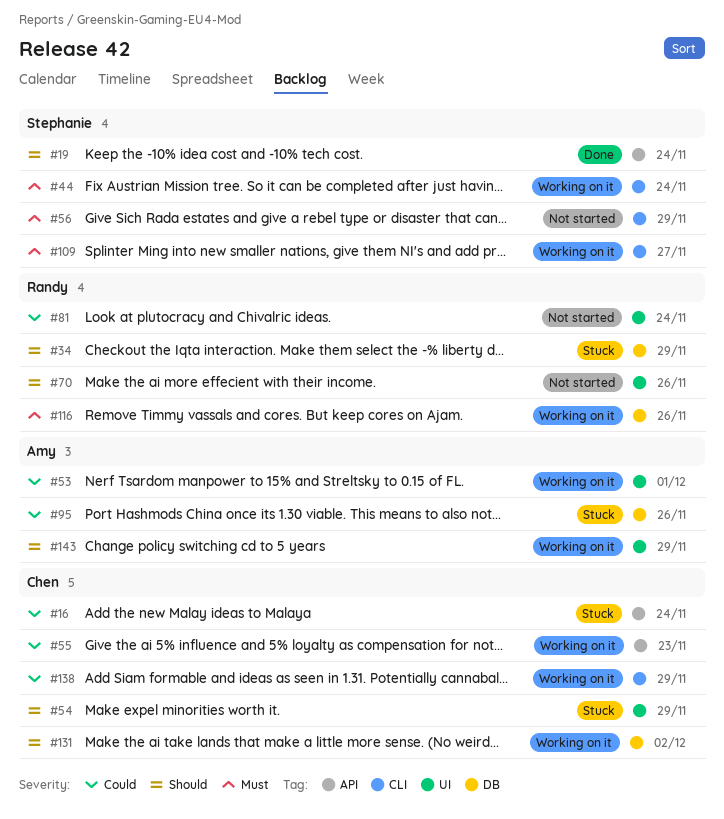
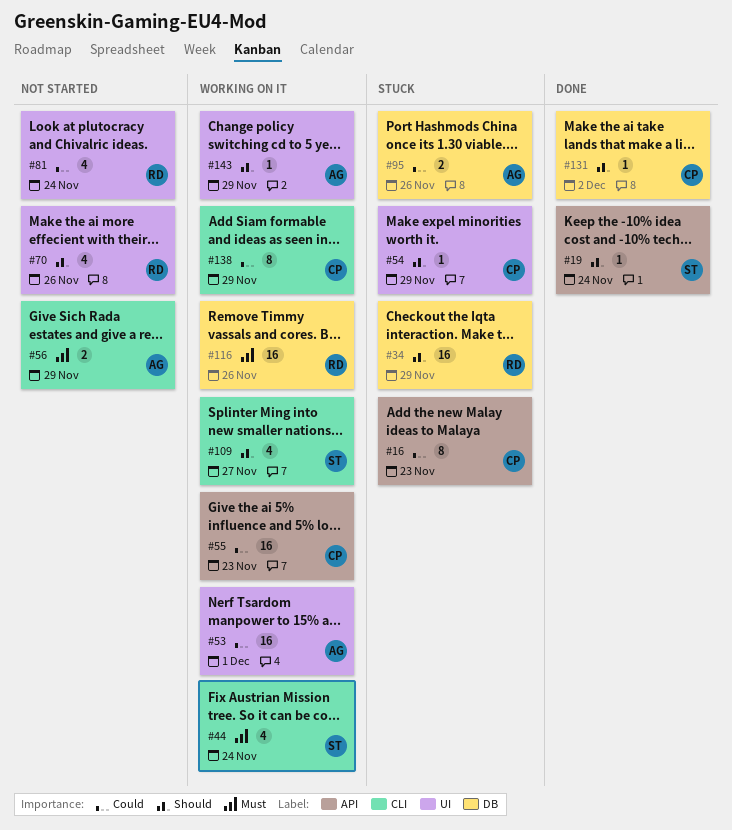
#16, due: Nov 24 -> Nov 23
#56, owner: Stephanie -> Amy
#109, priority: Must -> Should
#131, status: Working on it -> Done

